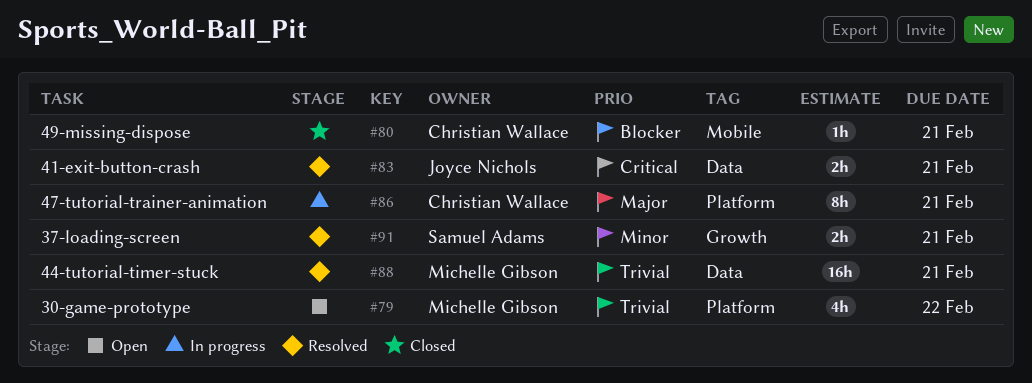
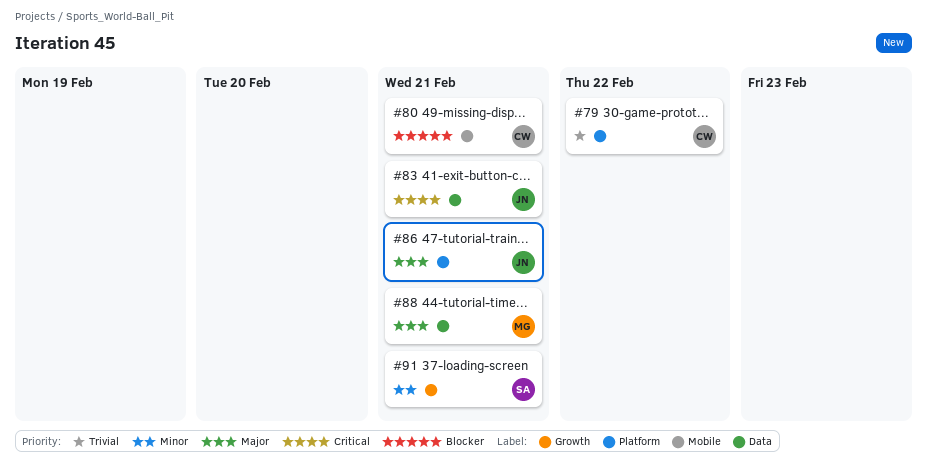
#79, owner: Michelle Gibson -> Christian Wallace
#86, owner: Christian Wallace -> Joyce Nichols
#88, priority: Trivial -> Major

